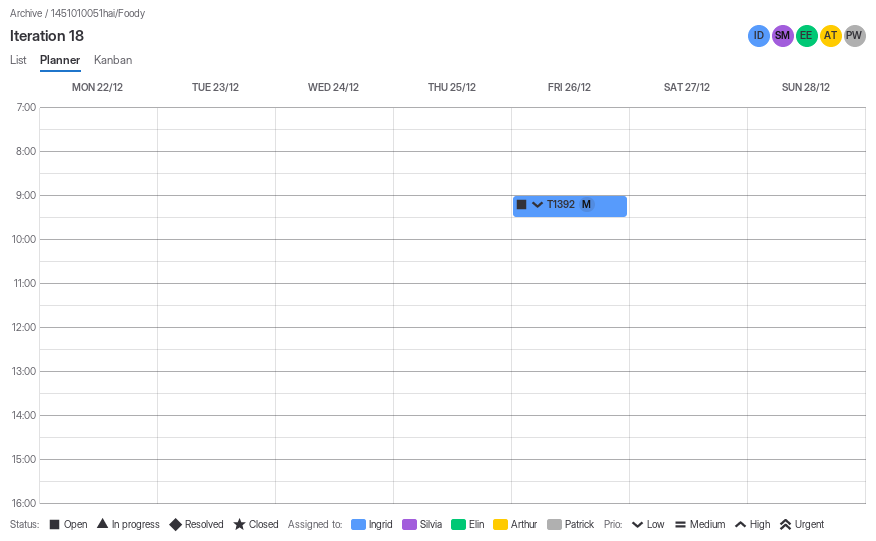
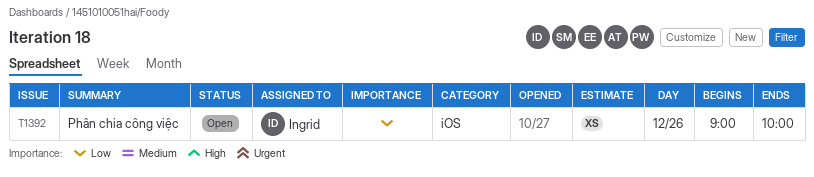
T1392, estimate: M -> XS
T1392, ends: 09:30 -> 10:00

